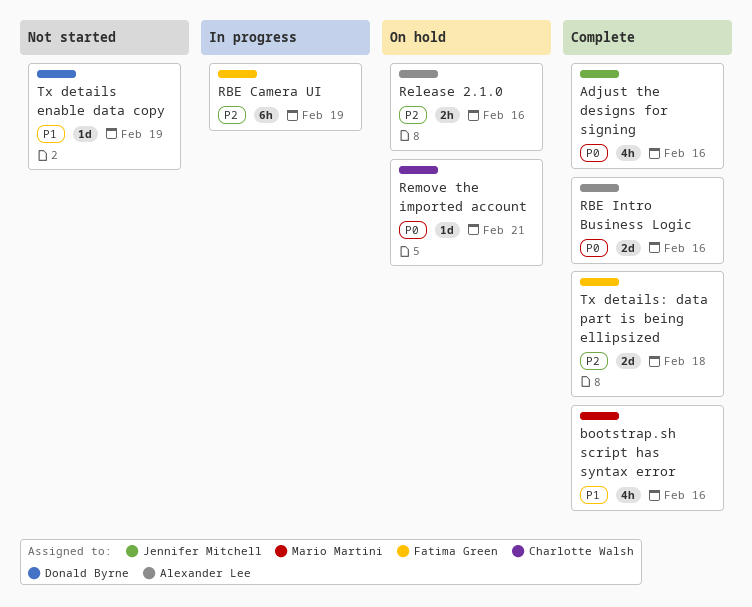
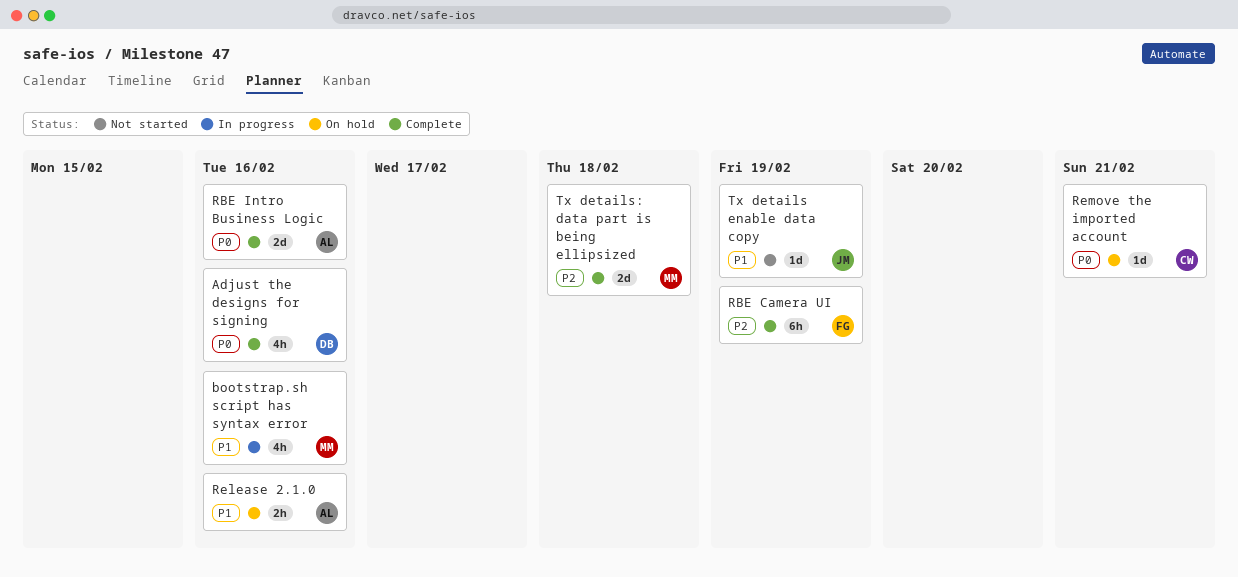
Adjust the designs for signing, owner: Jennifer Mitchell -> Donald Byrne
bootstrap.sh script has syntax error, status: Complete -> In progress
RBE Camera UI, status: In progress -> Complete
Release 2.1.0, priority: P2 -> P1
Tx details enable data copy, owner: Donald Byrne -> Jennifer Mitchell
Tx details: data part is being ellipsized, owner: Fatima Green -> Mario Martini

